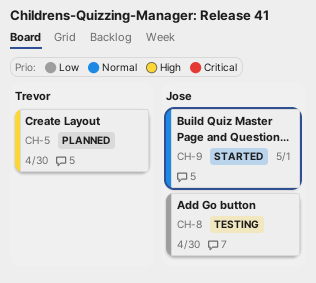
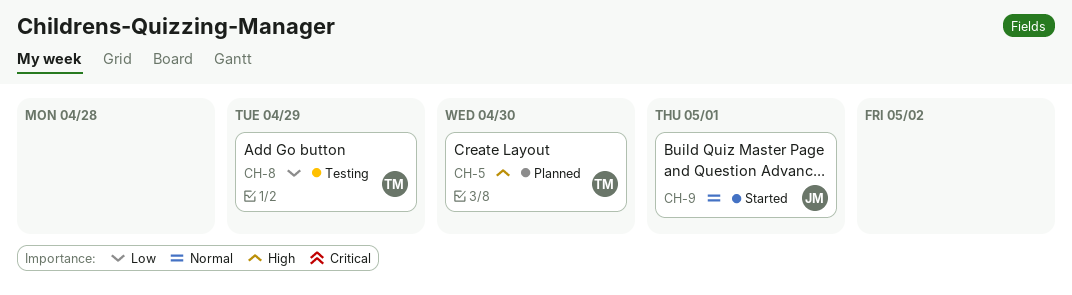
CH-8, owner: Jose -> Trevor
CH-8, due: Apr 30 -> Apr 29

